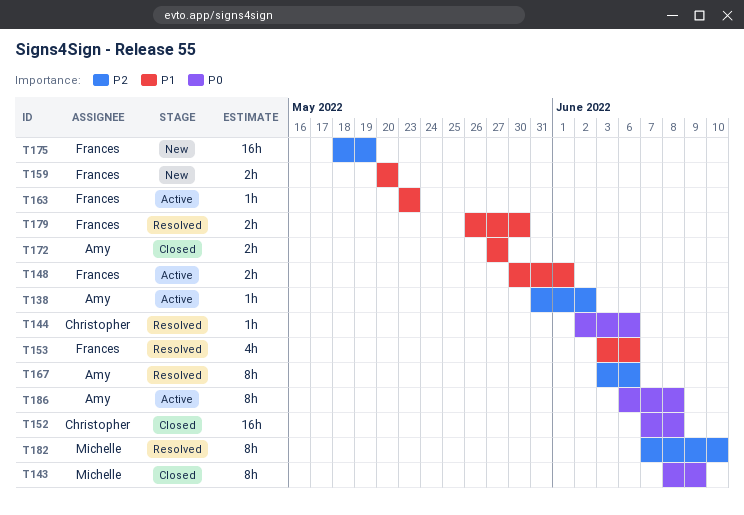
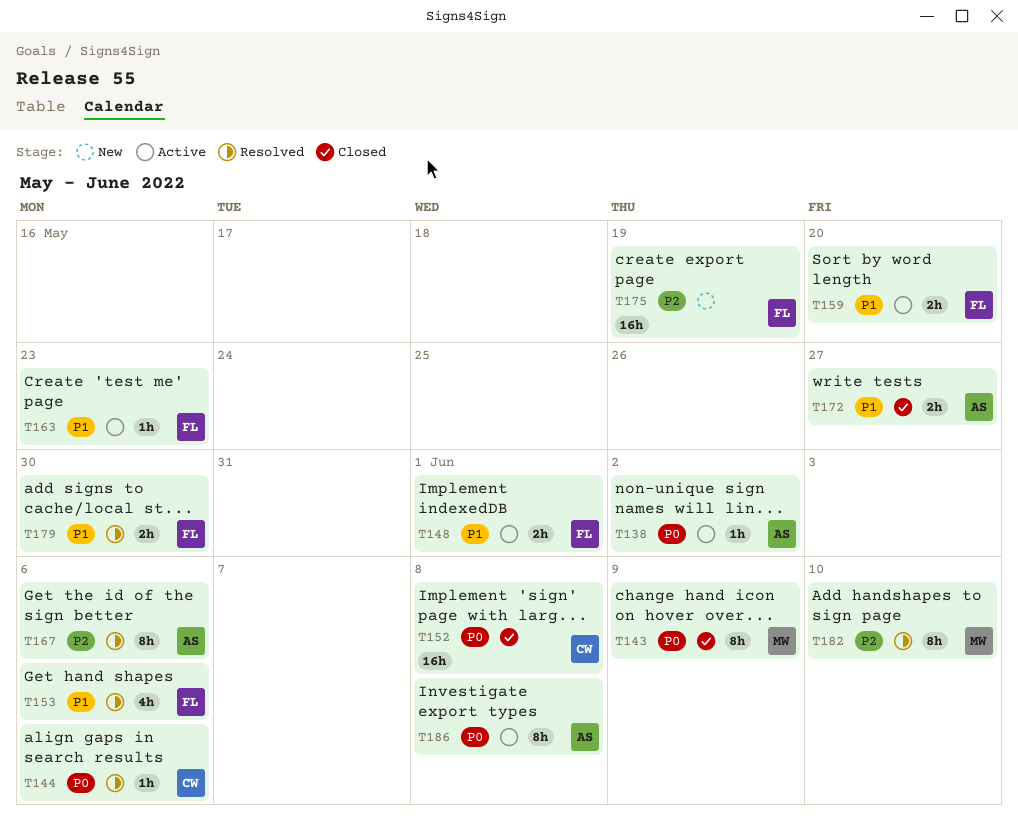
T138, priority: P2 -> P0
T159, status: New -> Active

